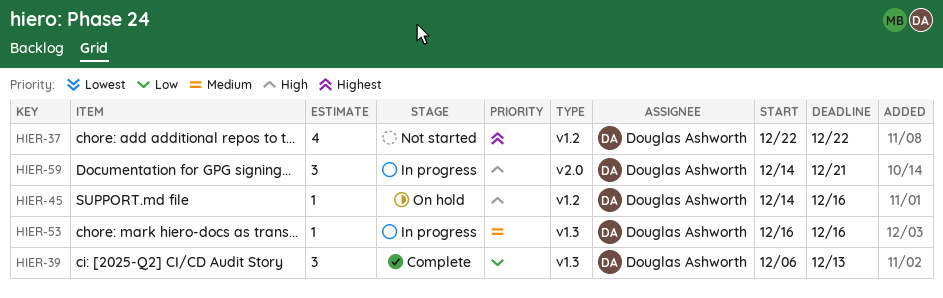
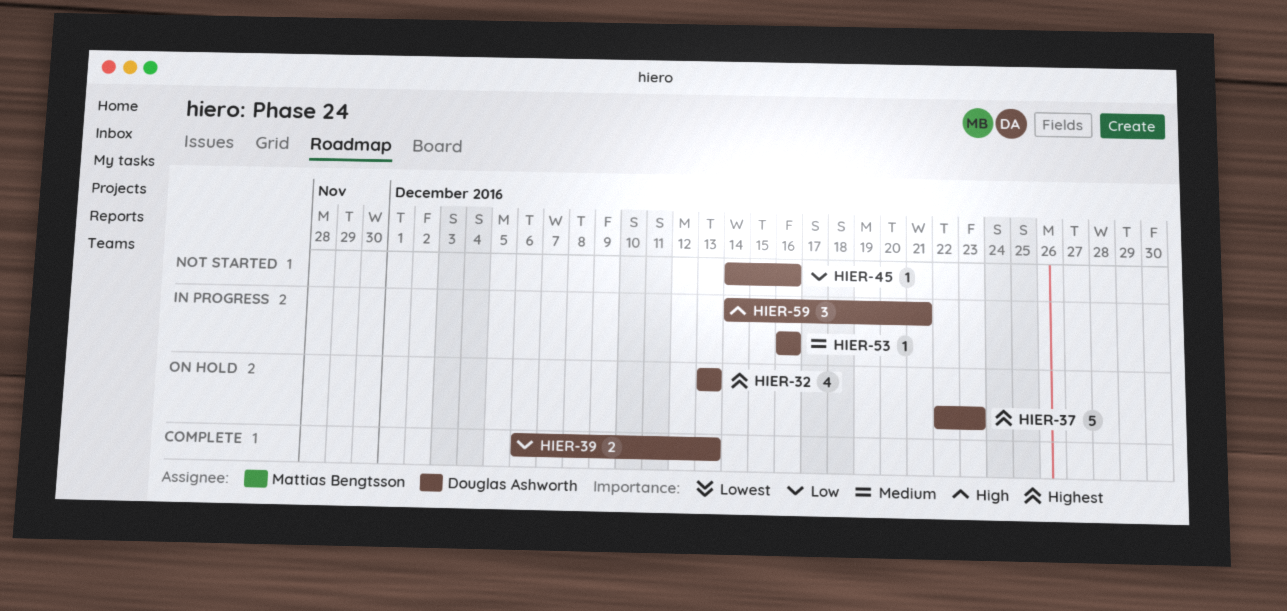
HIER-32: none -> present
HIER-37, status: Not started -> On hold
HIER-37, estimate: 4 -> 5
HIER-37, due: Dec 22 -> Dec 23
HIER-39, estimate: 3 -> 2
HIER-45, status: On hold -> Not started
HIER-45, priority: High -> Low

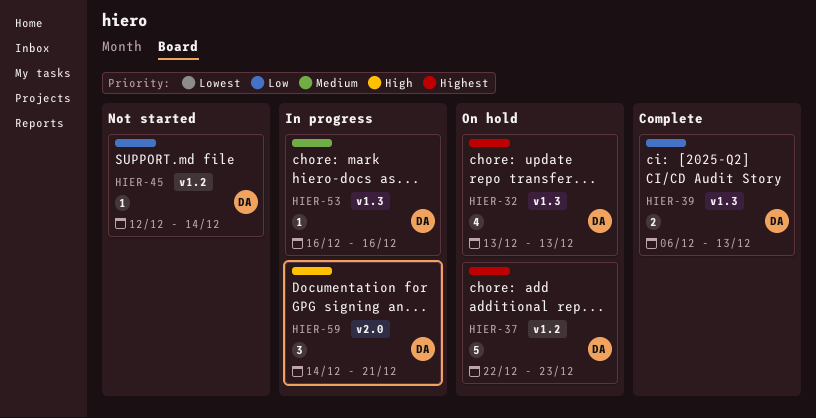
HIER-45, start: Dec 14 -> Dec 12
HIER-45, due: Dec 16 -> Dec 14

